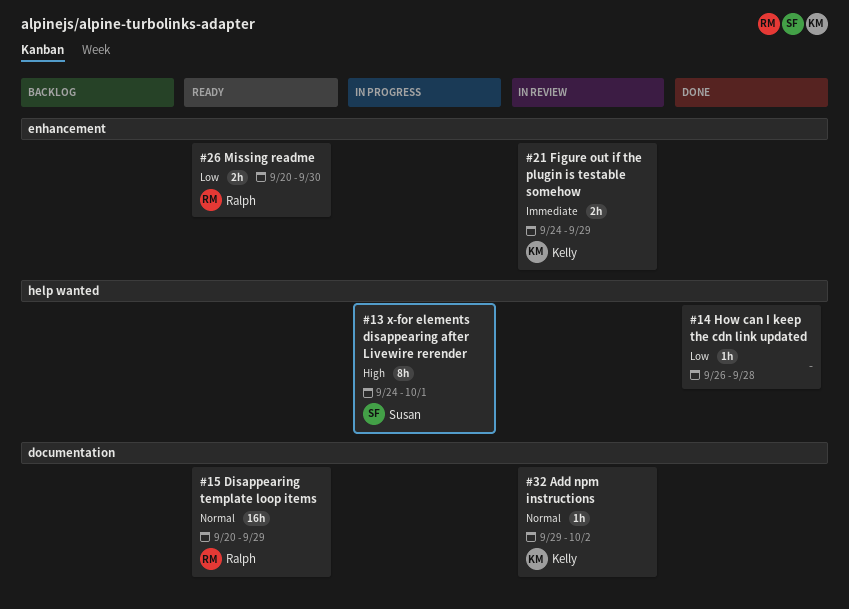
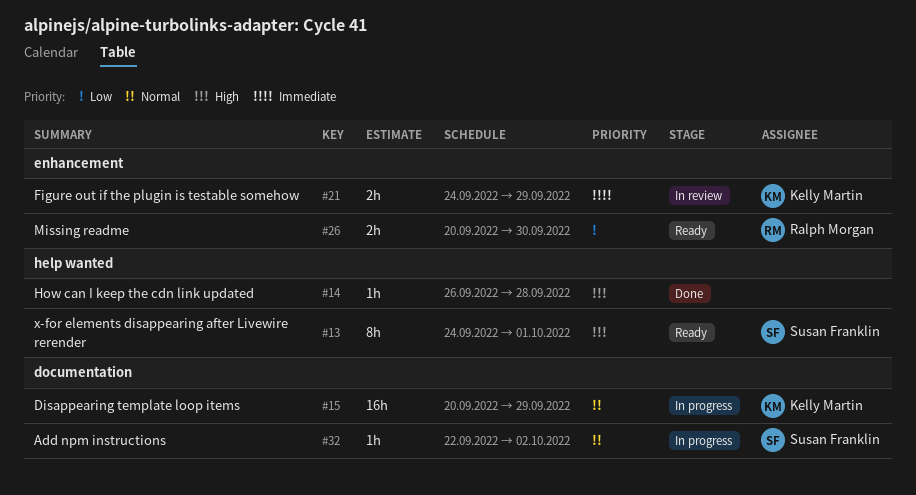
#13, status: In progress -> Ready
#14, priority: Low -> High
#15, status: Ready -> In progress
#15, owner: Ralph Morgan -> Kelly Martin
#32, status: In review -> In progress
#32, owner: Kelly Martin -> Susan Franklin
#32, start: Sep 29 -> Sep 22

